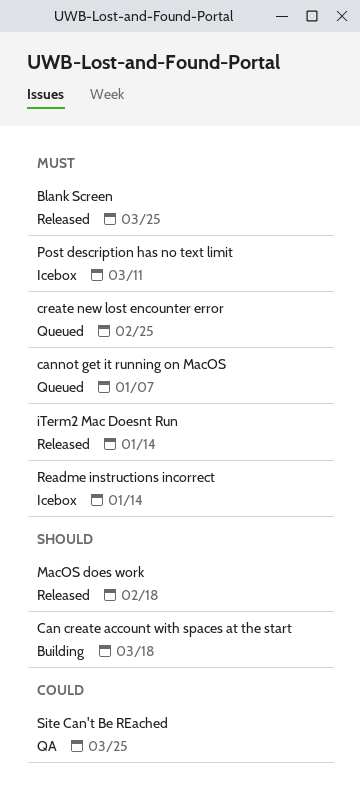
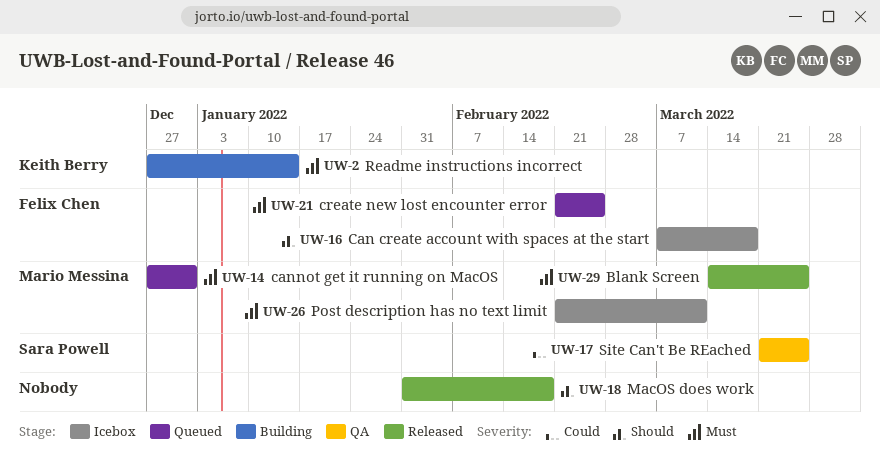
Can create account with spaces at the start, status: Building -> Icebox
cannot get it running on MacOS, due: Jan 7 -> Dec 31
iTerm2 Mac Doesnt Run: present -> none
Readme instructions incorrect, status: Icebox -> Building

